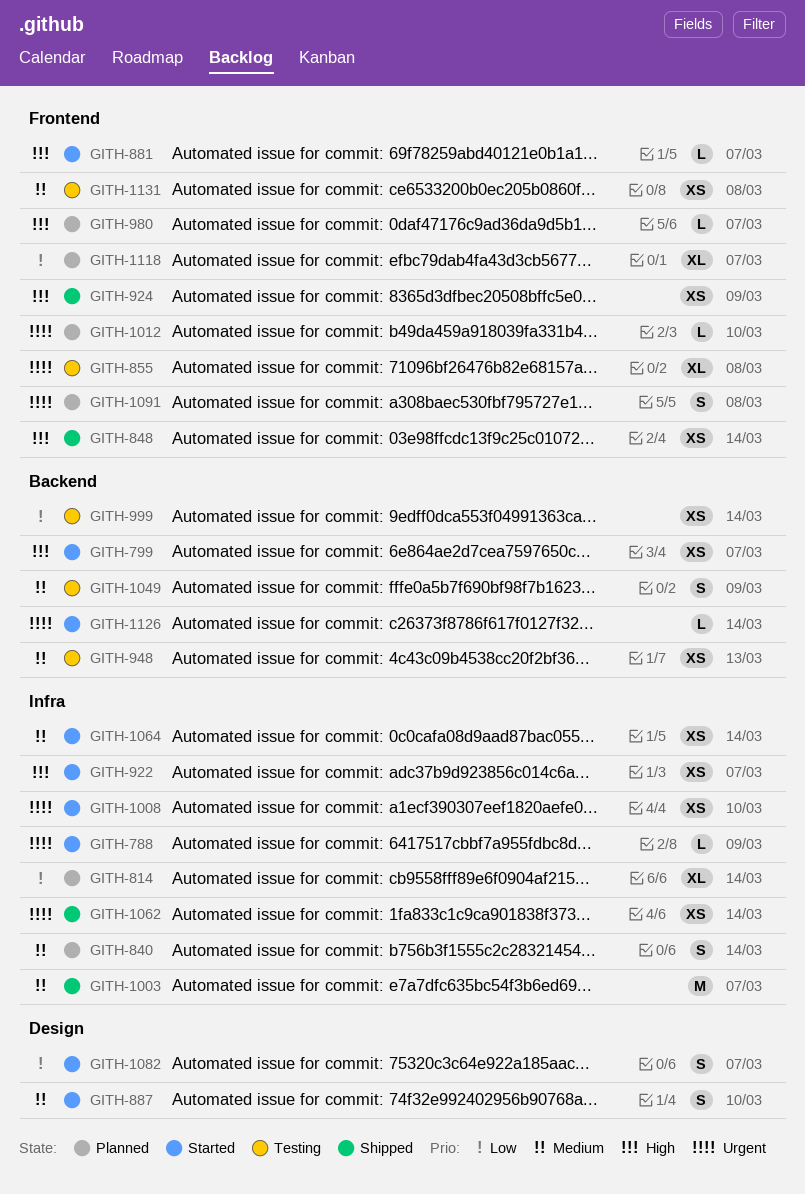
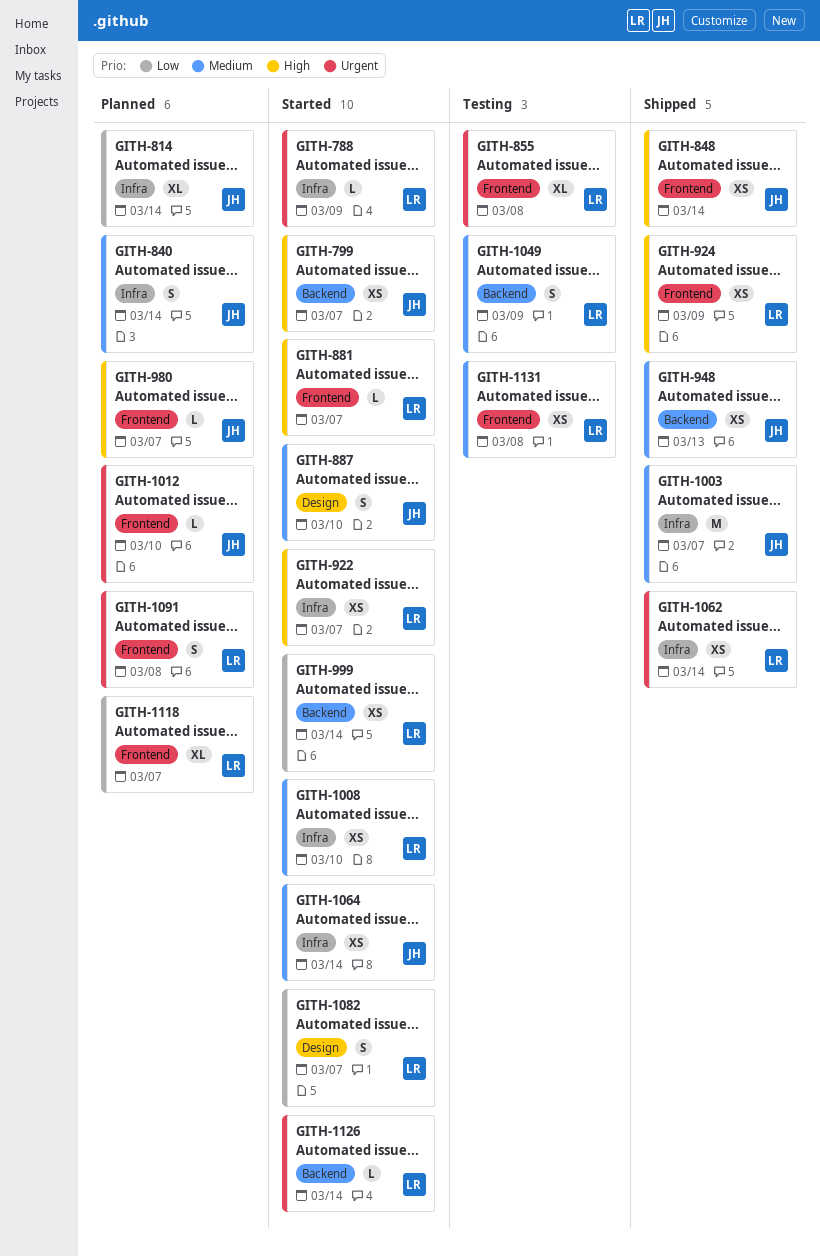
GITH-948, status: Testing -> Shipped
GITH-999, status: Testing -> Started
GITH-1008, priority: Urgent -> Medium

